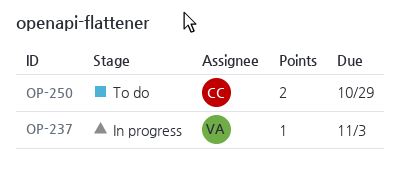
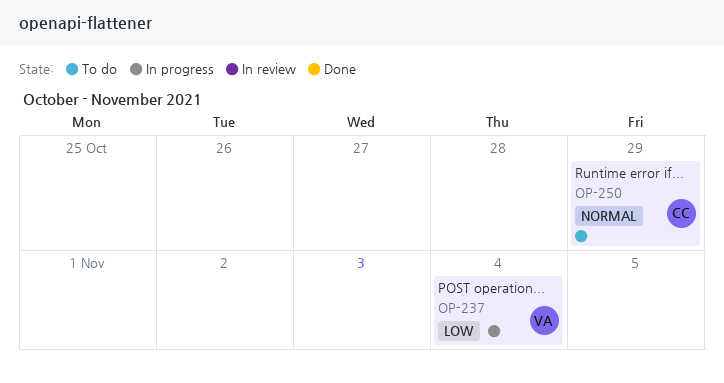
OP-237, due: Nov 3 -> Nov 4

